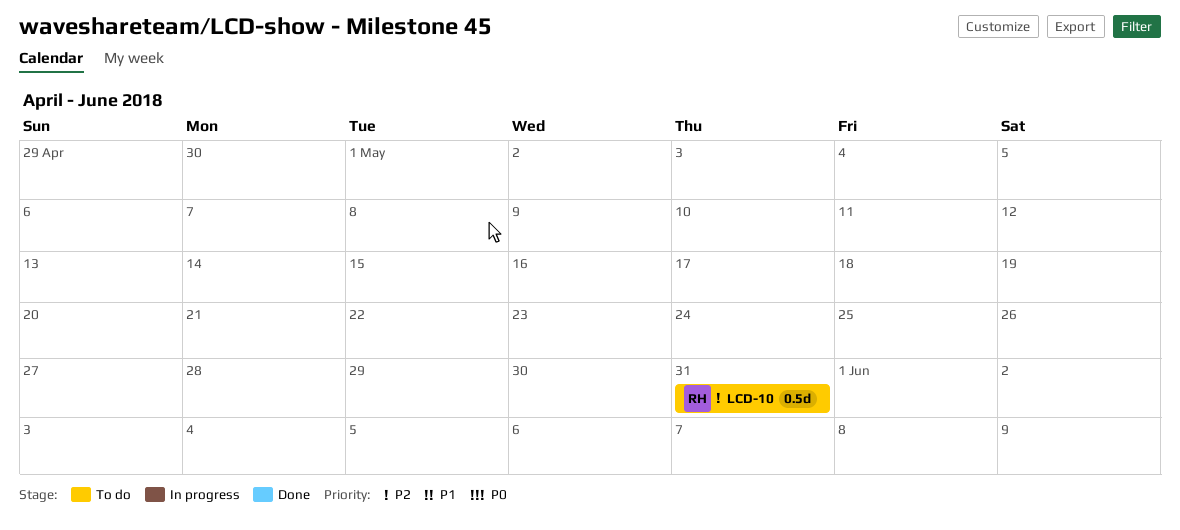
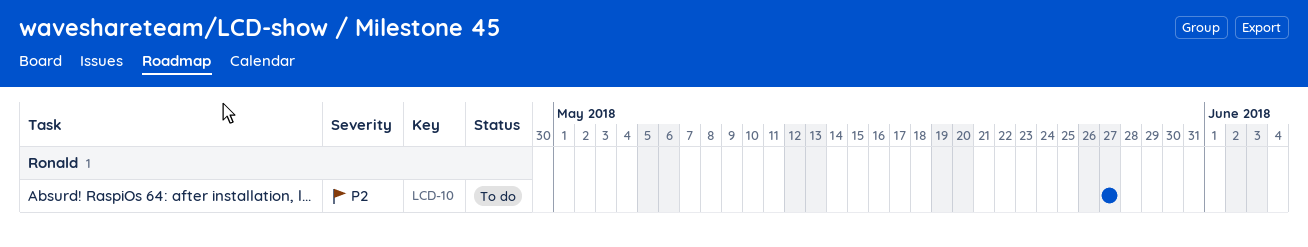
LCD-10, start: May 31 -> May 27
LCD-10, due: May 31 -> May 27

